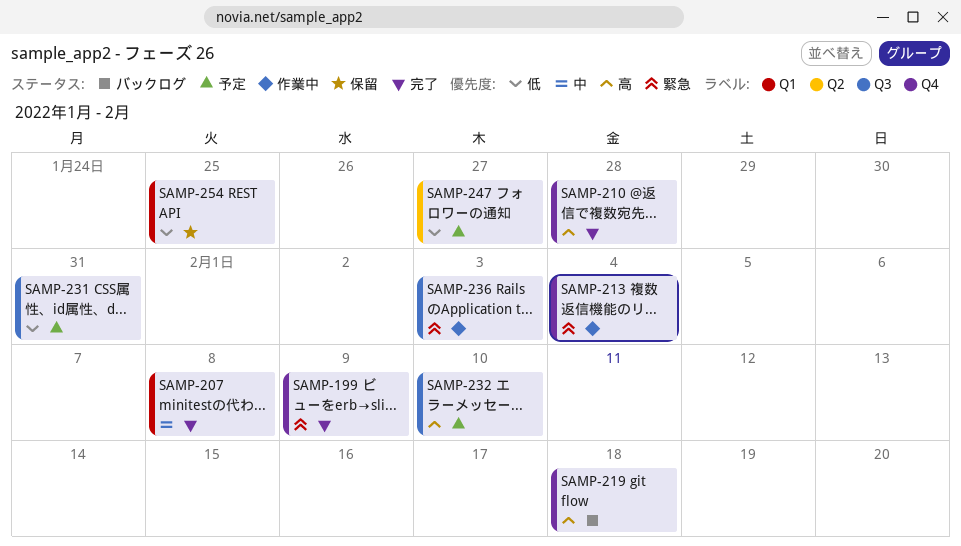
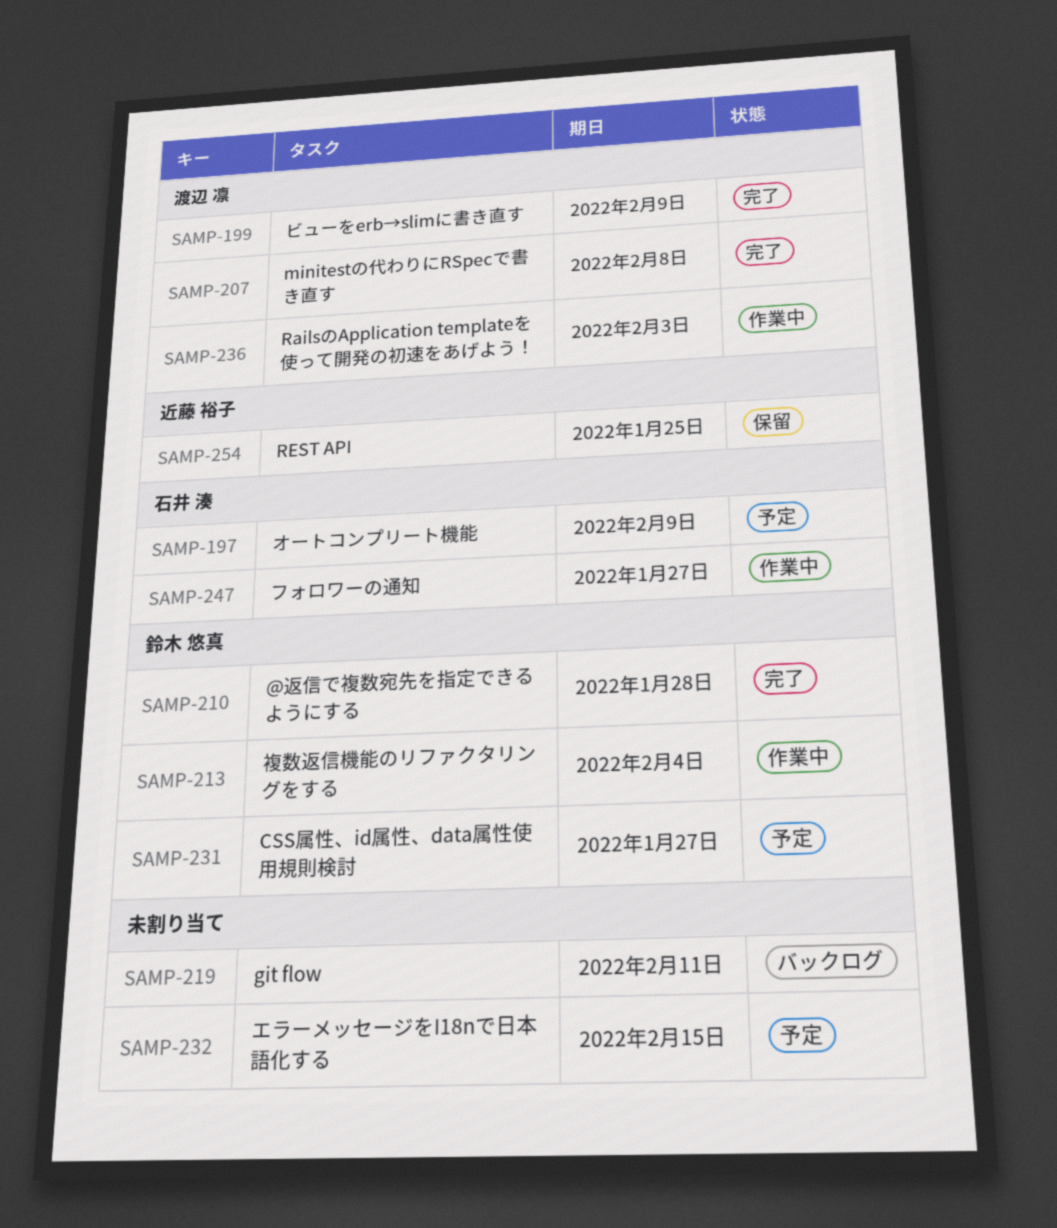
SAMP-197: none -> present
SAMP-219, due: Feb 18 -> Feb 11
SAMP-231, due: Jan 31 -> Jan 27
SAMP-232, due: Feb 10 -> Feb 15
SAMP-247, status: 予定 -> 作業中

